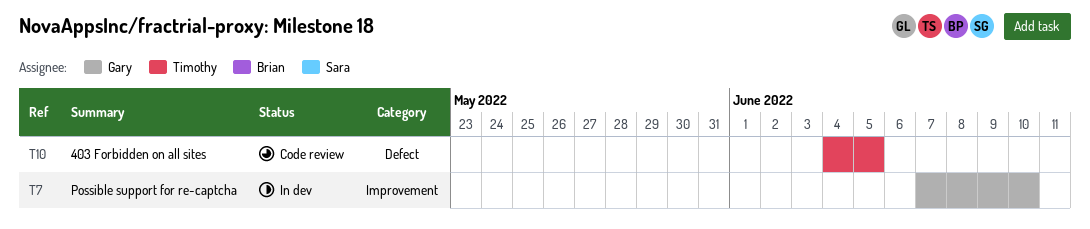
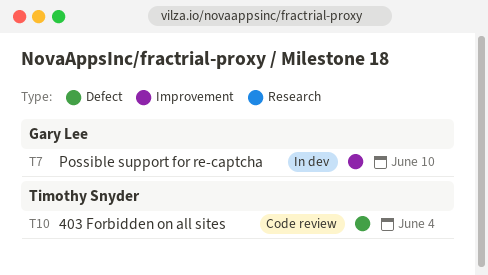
T10, due: Jun 5 -> Jun 4

